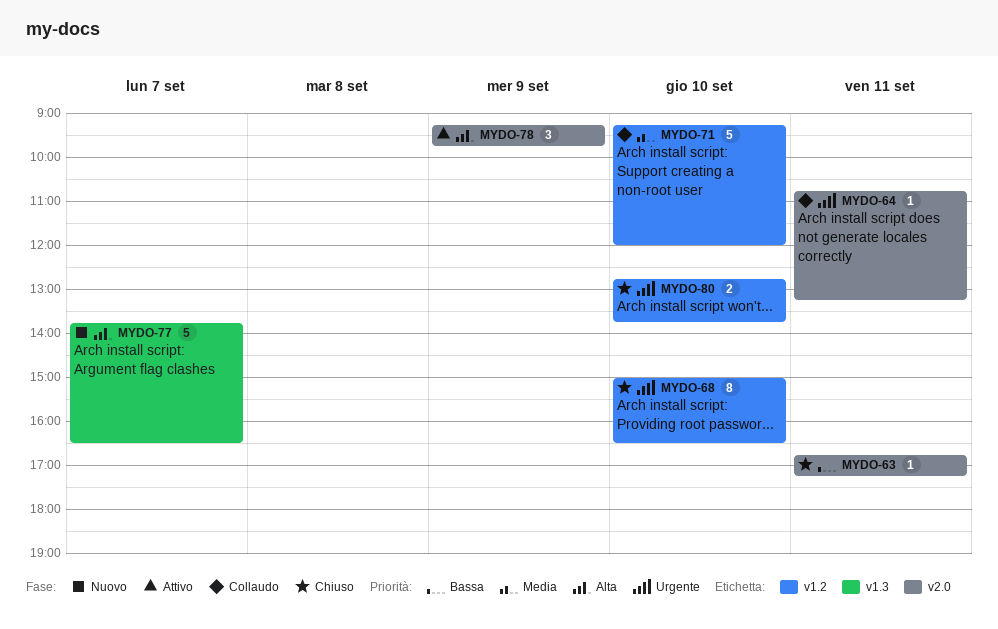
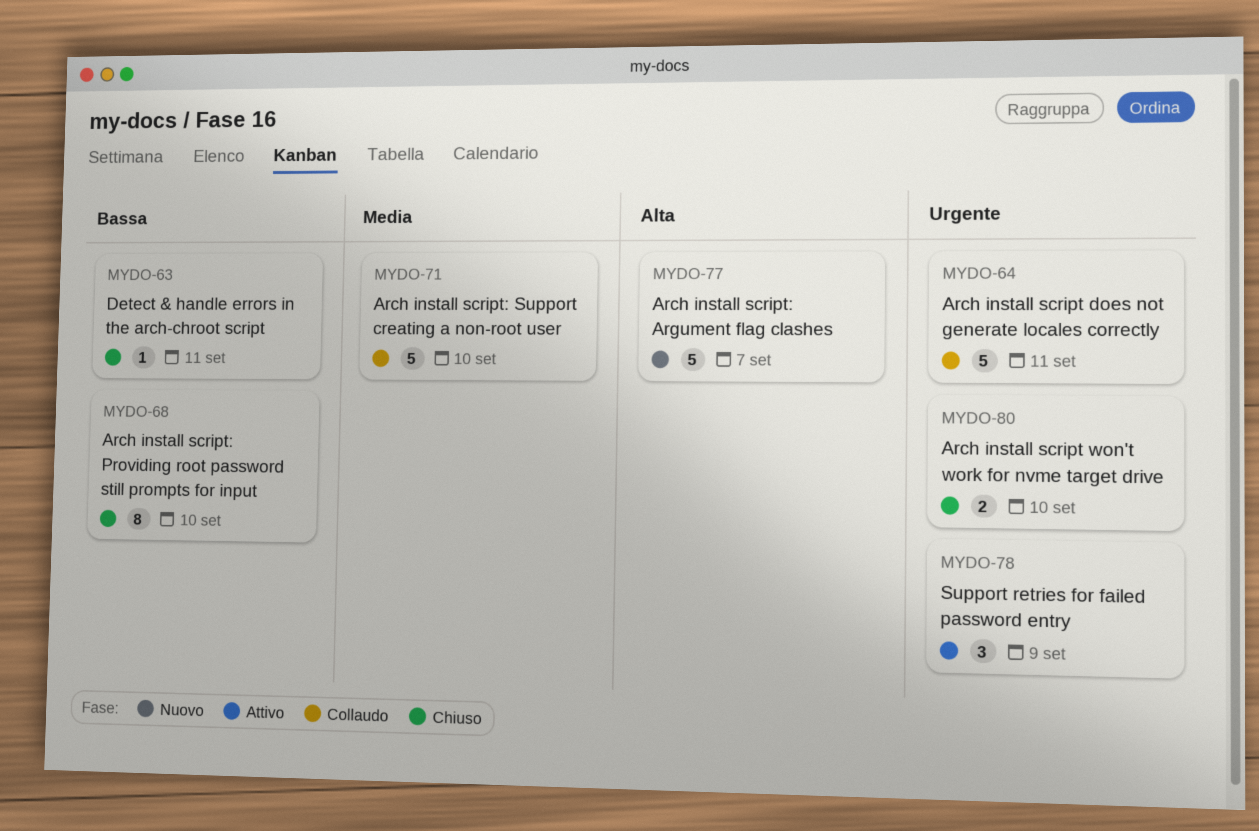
MYDO-64, estimate: 1 -> 5
MYDO-68, priority: Urgente -> Bassa
MYDO-78, priority: Alta -> Urgente

